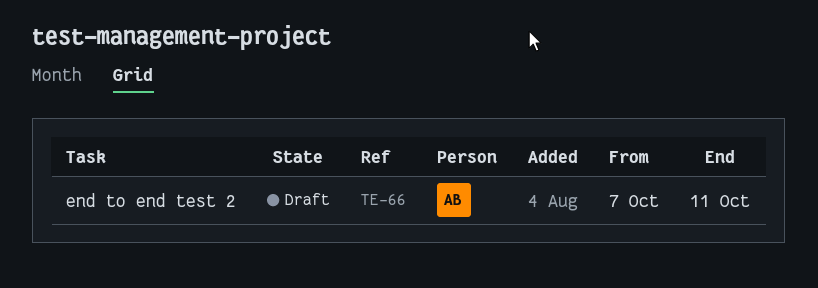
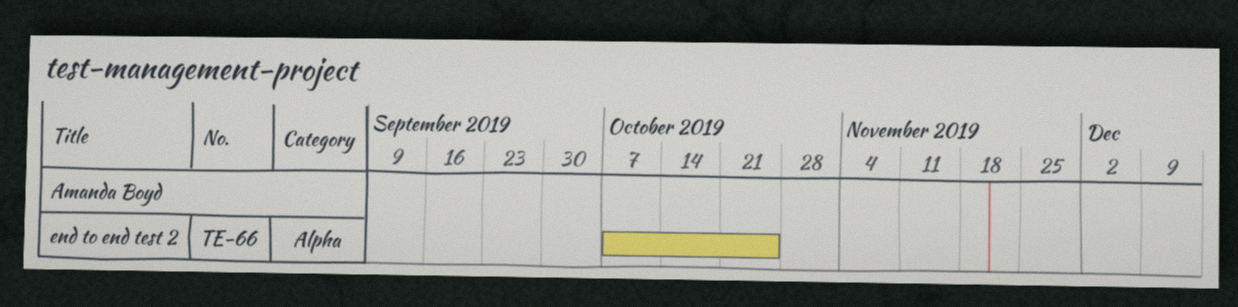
TE-66, due: Oct 11 -> Oct 25

